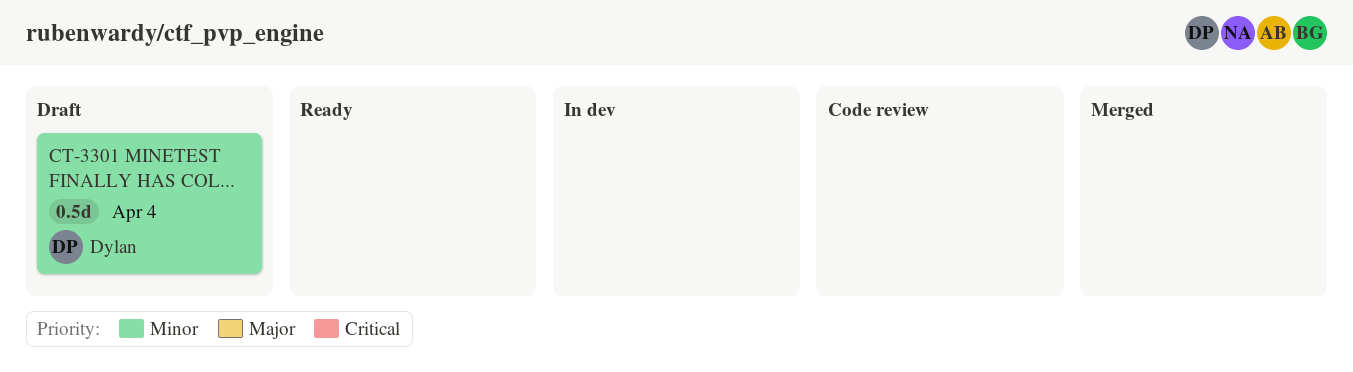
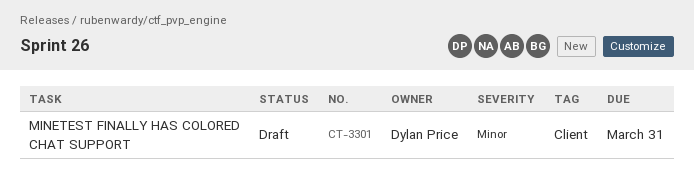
CT-3301, due: Apr 4 -> Mar 31

